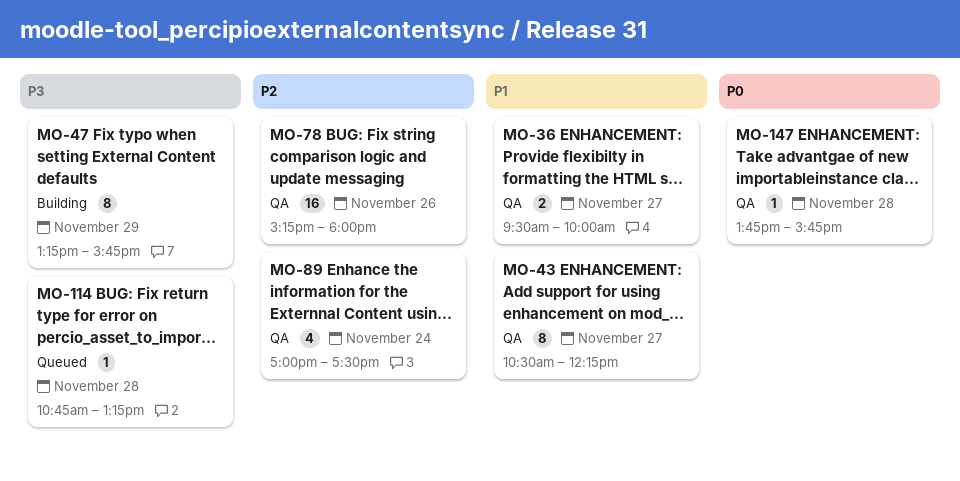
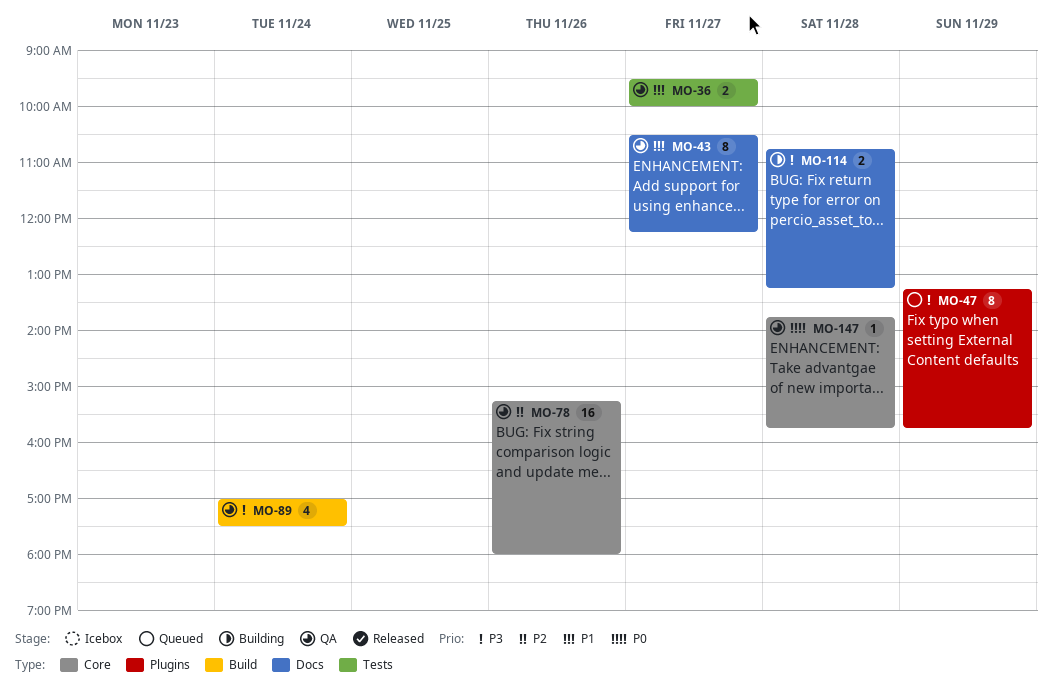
MO-47, status: Building -> Queued
MO-89, priority: P2 -> P3
MO-114, status: Queued -> Building
MO-114, estimate: 1 -> 2

